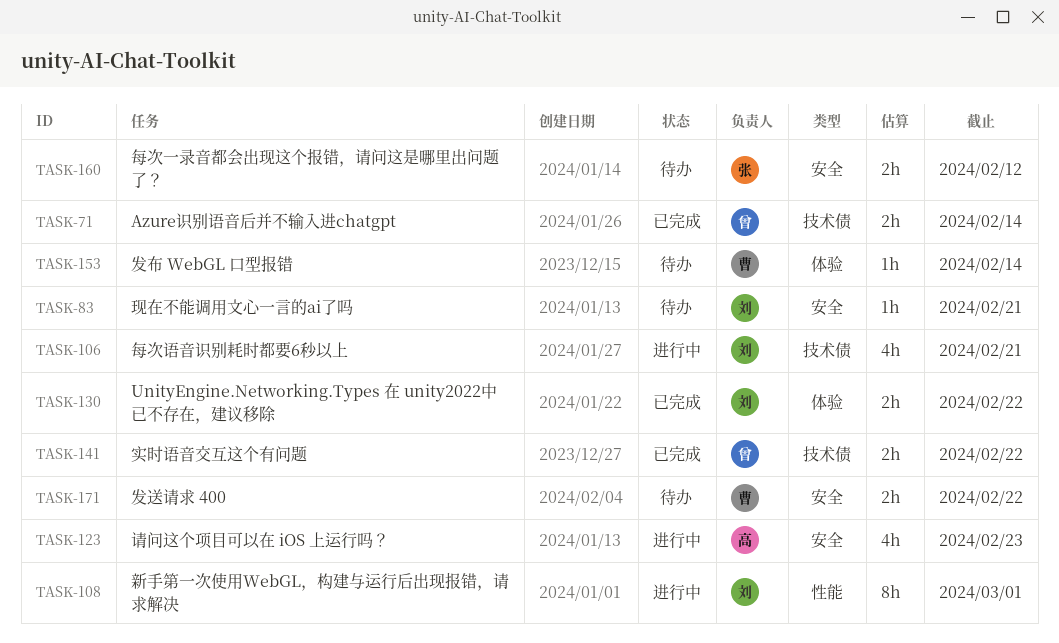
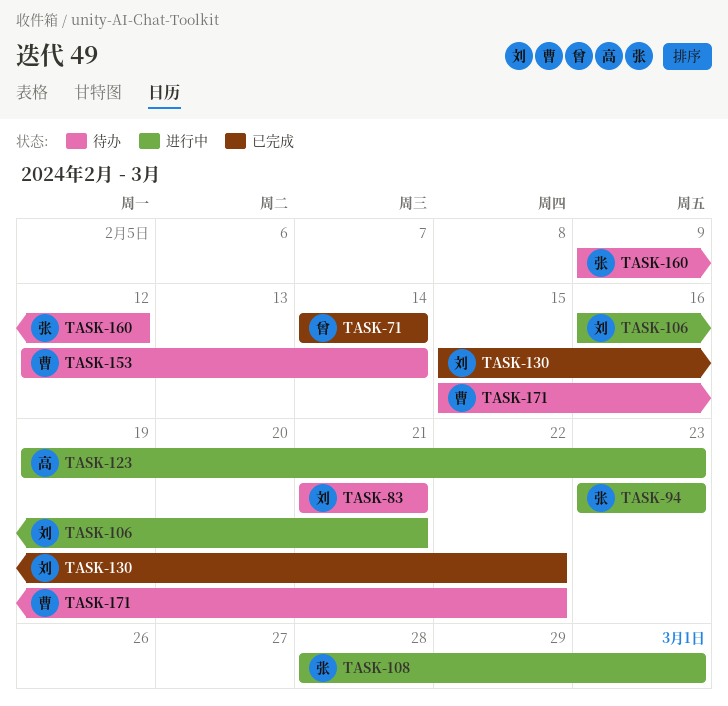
TASK-94: none -> present
TASK-108, owner: 刘 -> 张
TASK-141: present -> none

